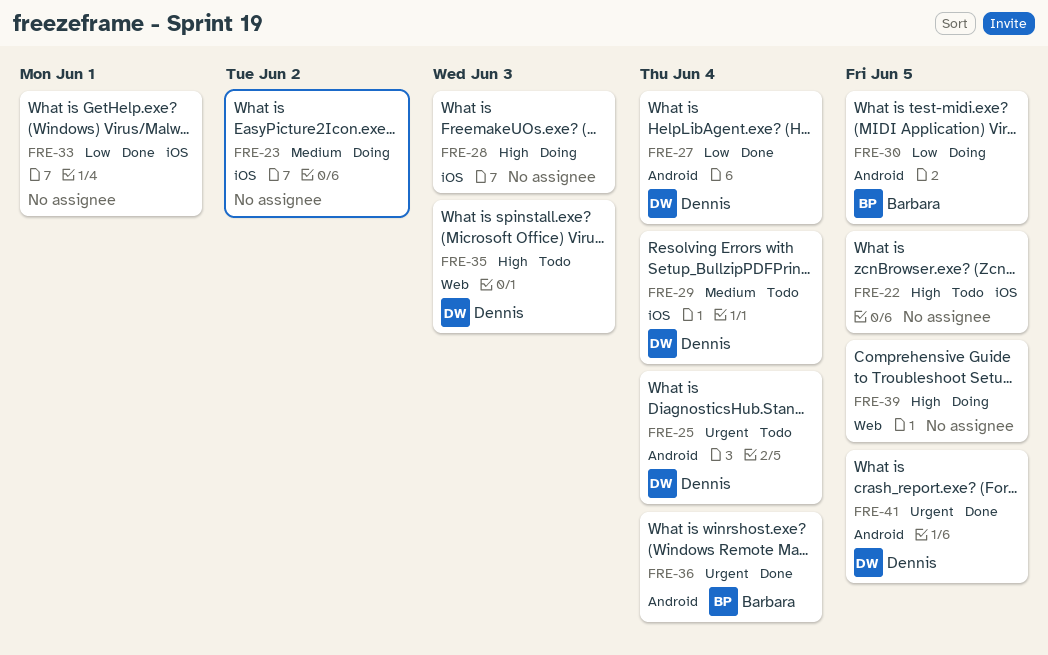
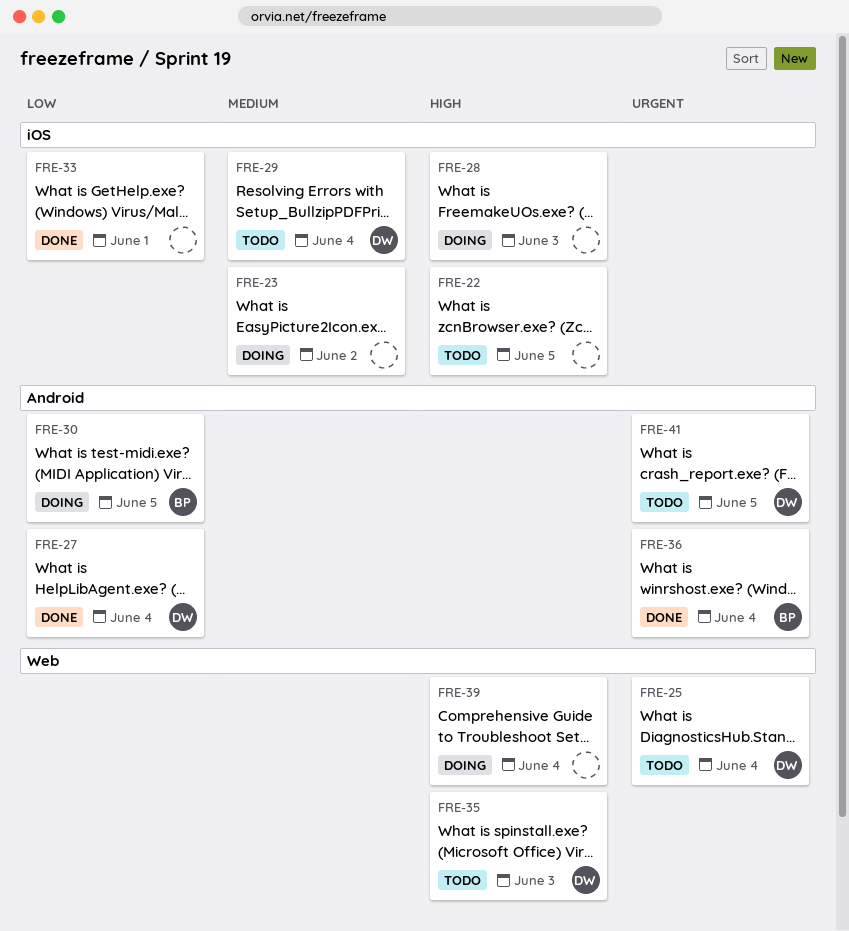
FRE-25, label: Android -> Web
FRE-39, due: Jun 5 -> Jun 4
FRE-41, status: Done -> Todo

